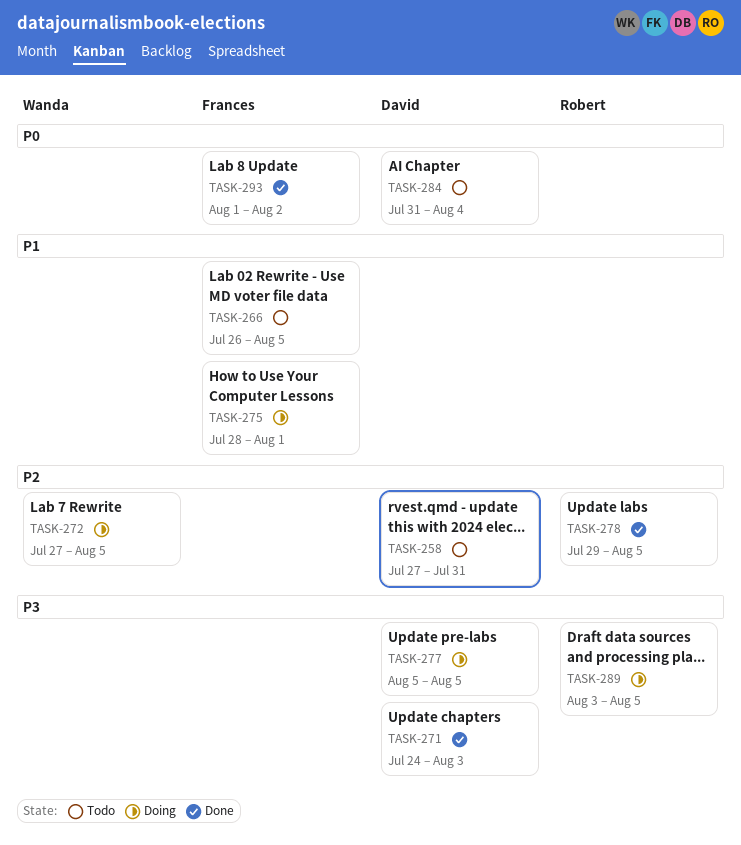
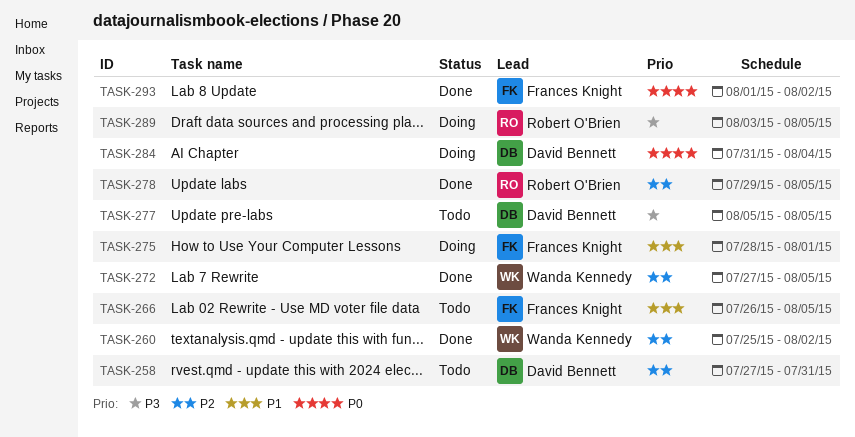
TASK-260: none -> present
TASK-271: present -> none
TASK-272, status: Doing -> Done
TASK-277, status: Doing -> Todo
TASK-284, status: Todo -> Doing

